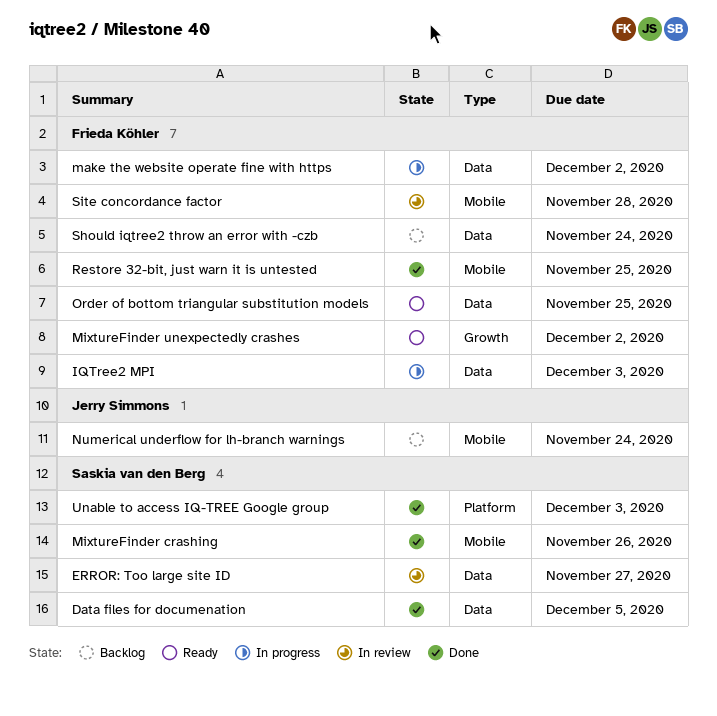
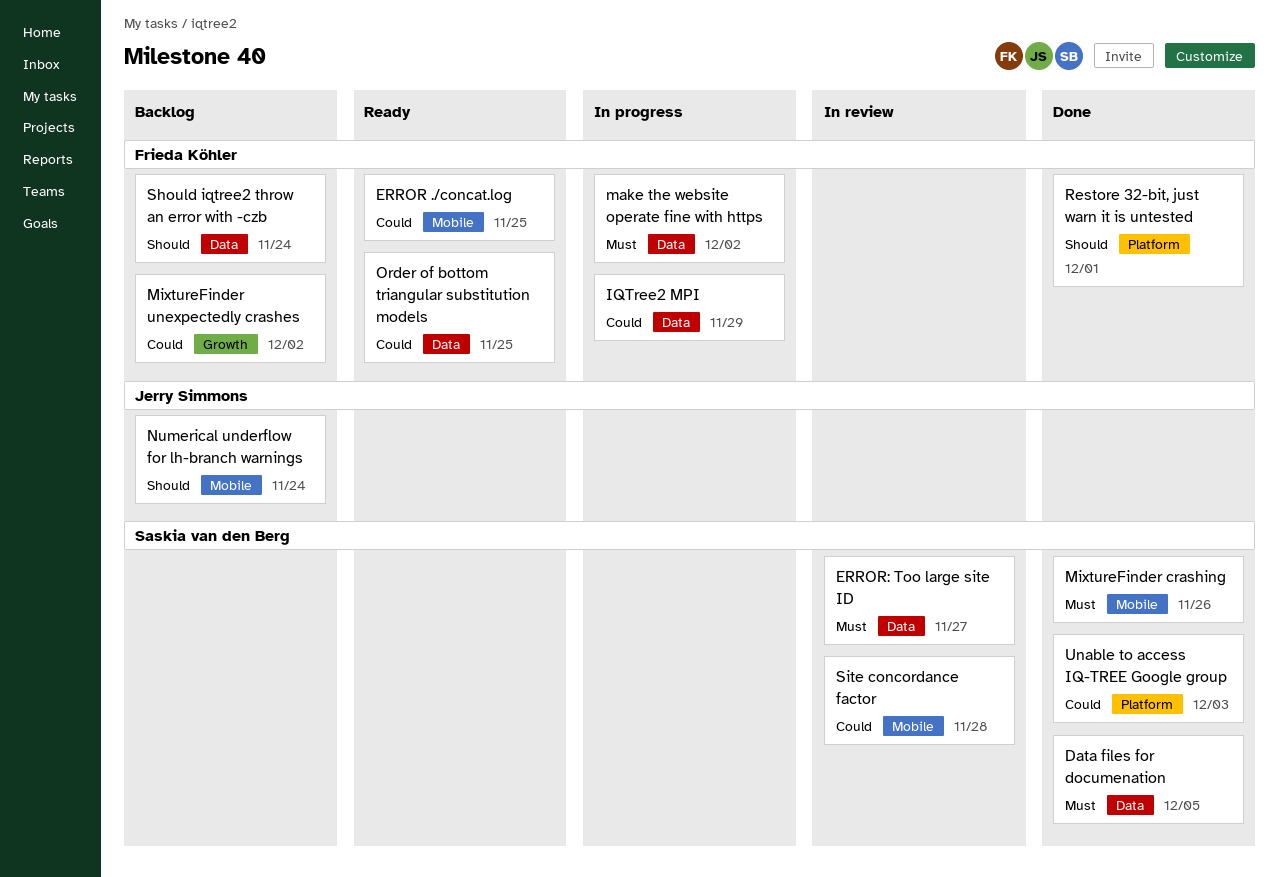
ERROR ./concat.log: none -> present
IQTree2 MPI, due: Dec 3 -> Nov 29
MixtureFinder unexpectedly crashes, status: Ready -> Backlog
Restore 32-bit, just warn it is untested, label: Mobile -> Platform
Restore 32-bit, just warn it is untested, due: Nov 25 -> Dec 1
Site concordance factor, owner: Frieda Köhler -> Saskia van den Berg

